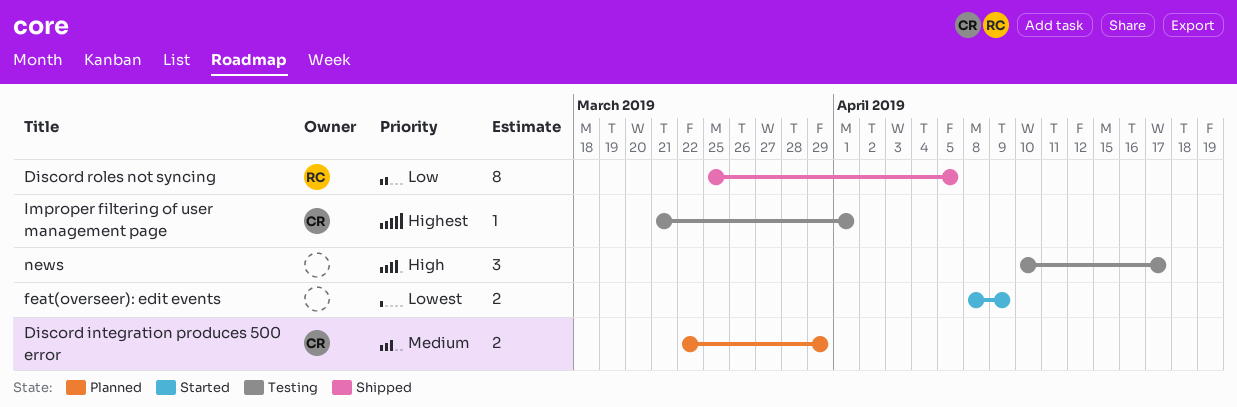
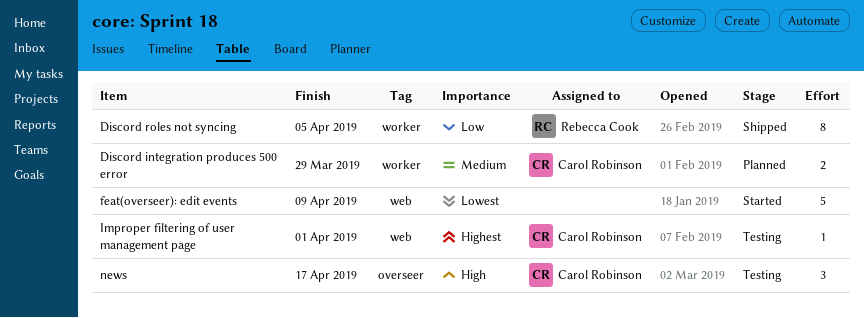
feat(overseer): edit events, estimate: 2 -> 5
news, owner: none -> Carol Robinson

